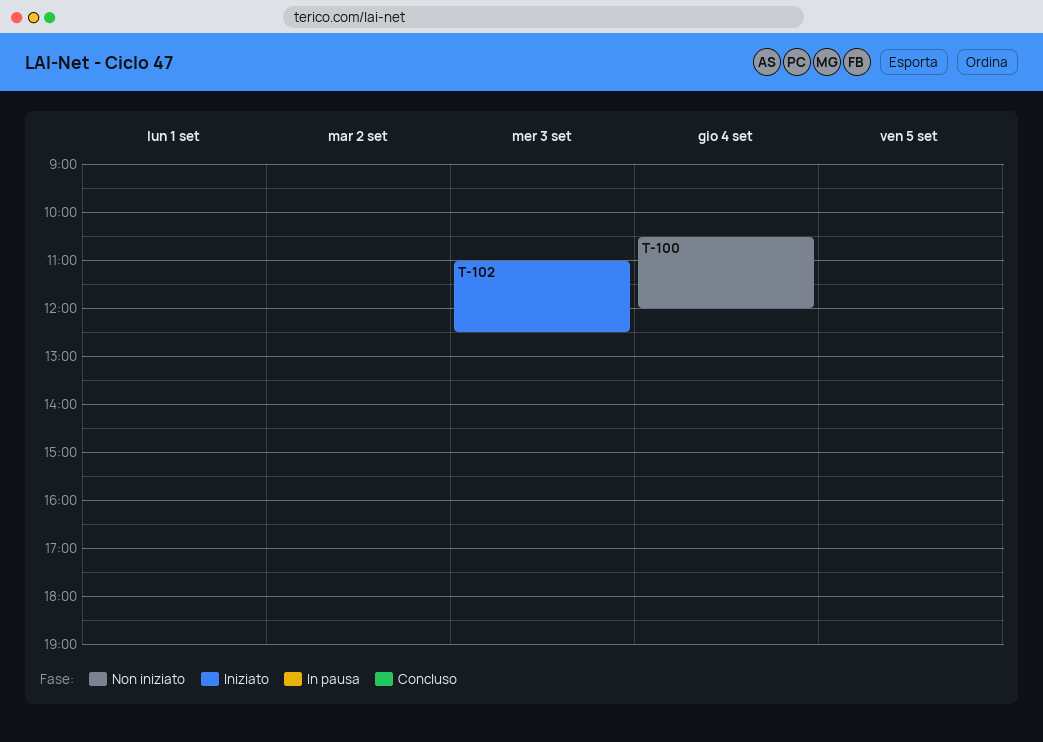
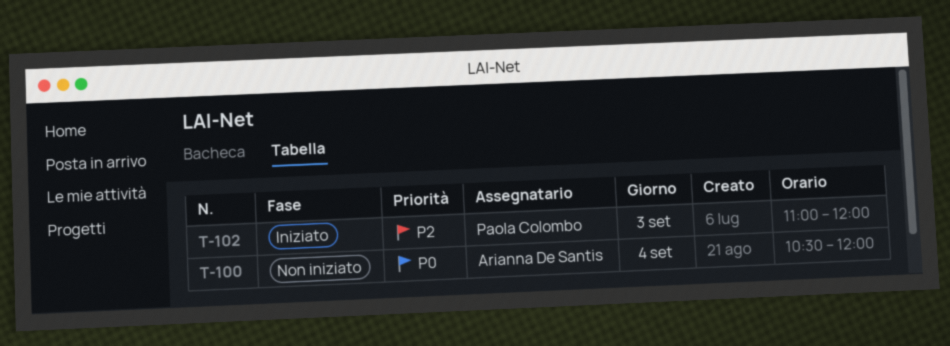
T-102, ends: 12:30 -> 12:00

